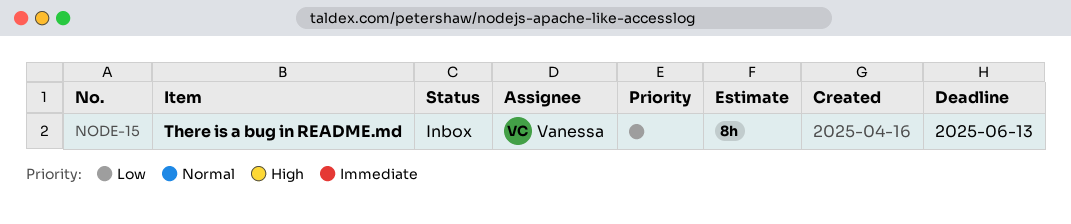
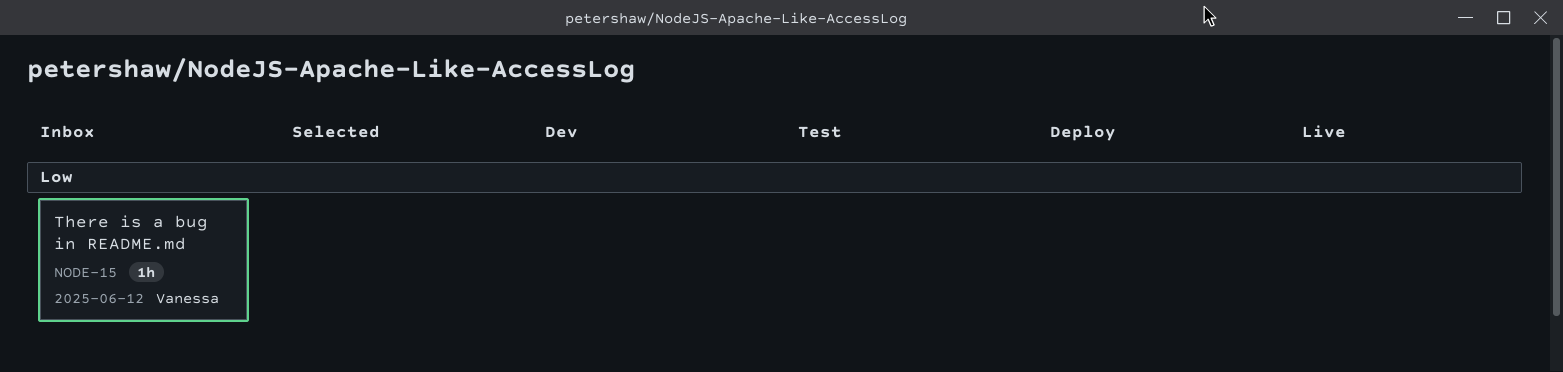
NODE-15, estimate: 8h -> 1h
NODE-15, due: Jun 13 -> Jun 12

